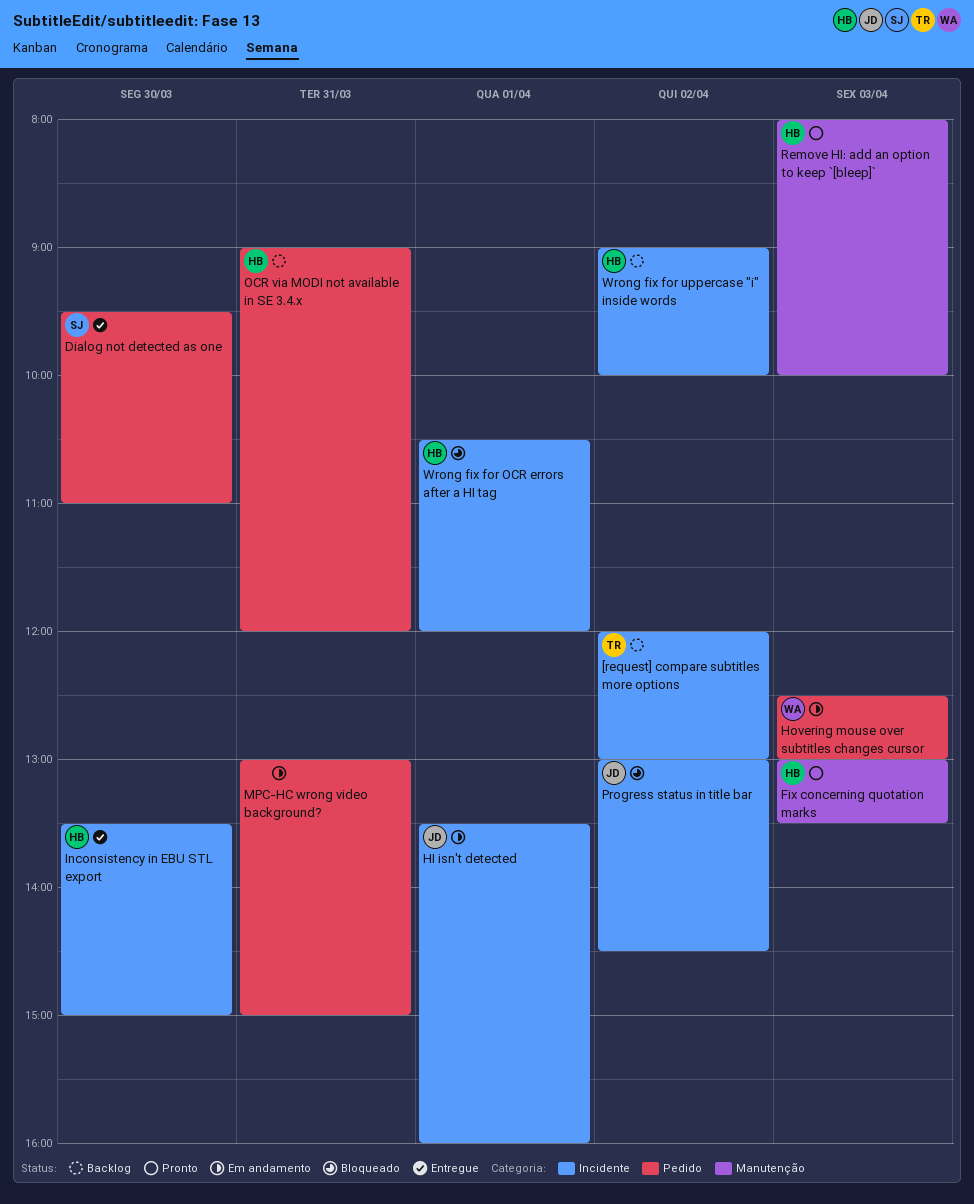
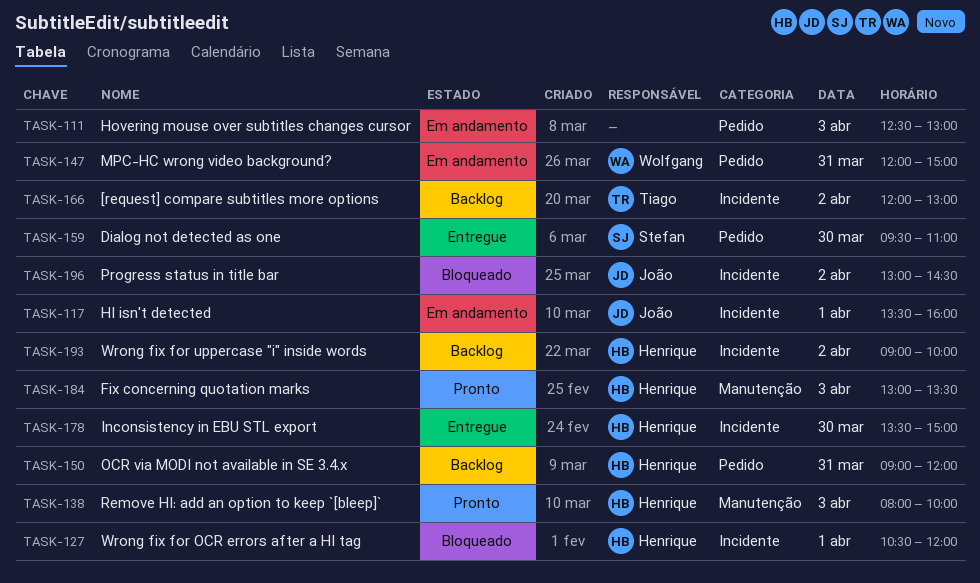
Hovering mouse over subtitles changes cursor, owner: Wolfgang -> none
MPC-HC wrong video background?, owner: none -> Wolfgang
MPC-HC wrong video background?, begins: 13:00 -> 12:00

